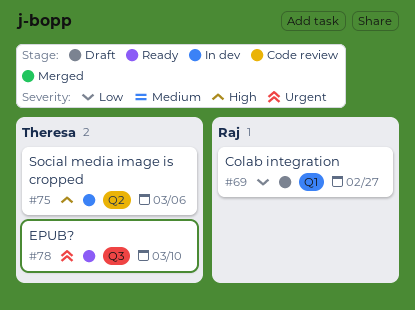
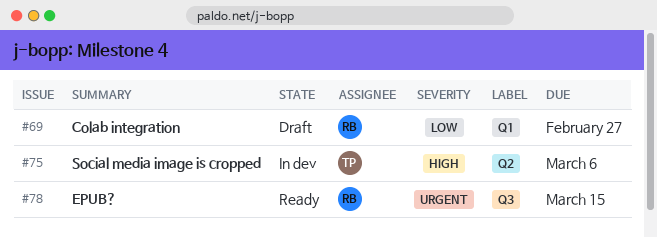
#78, owner: Theresa -> Raj
#78, due: Mar 10 -> Mar 15

